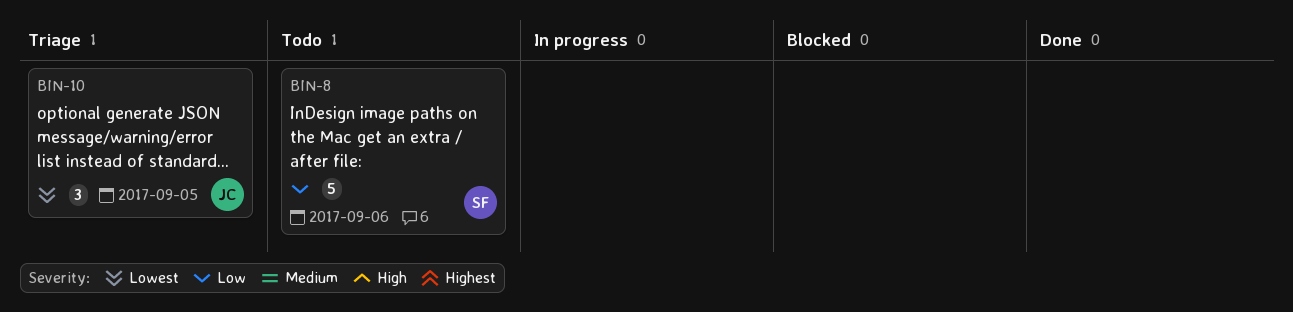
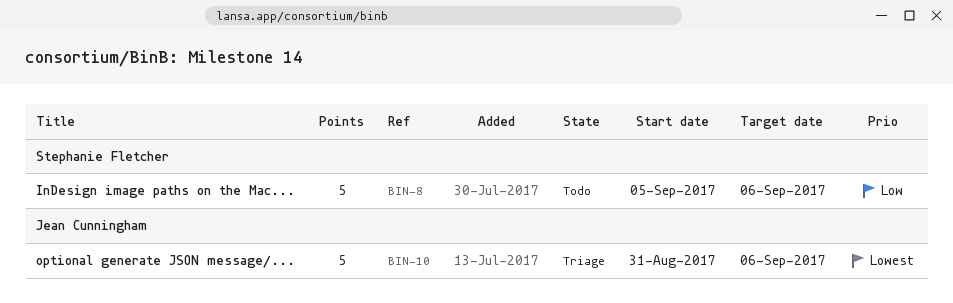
BIN-10, estimate: 3 -> 5
BIN-10, due: Sep 5 -> Sep 6

